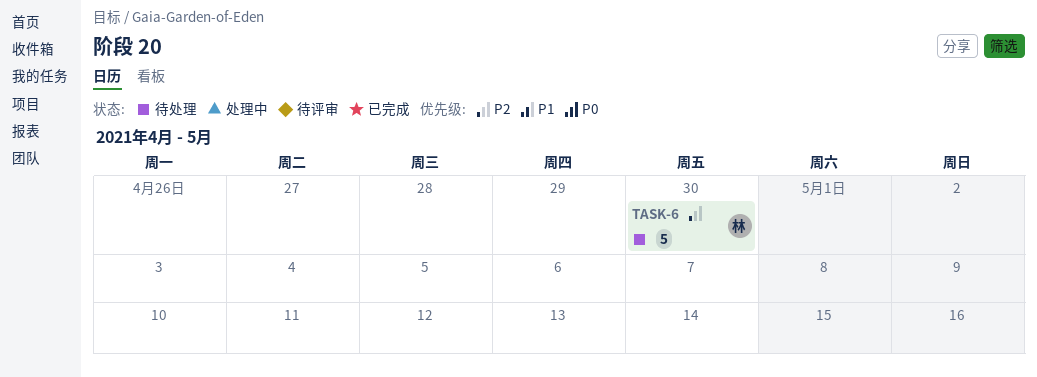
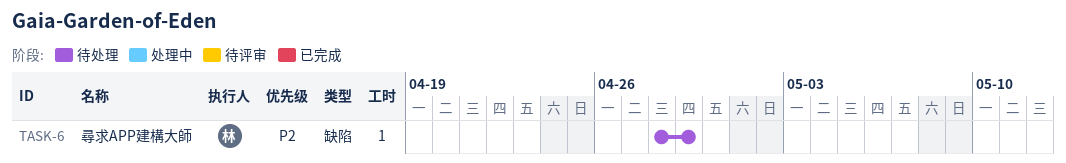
TASK-6, estimate: 5 -> 1
TASK-6, due: Apr 30 -> Apr 29

